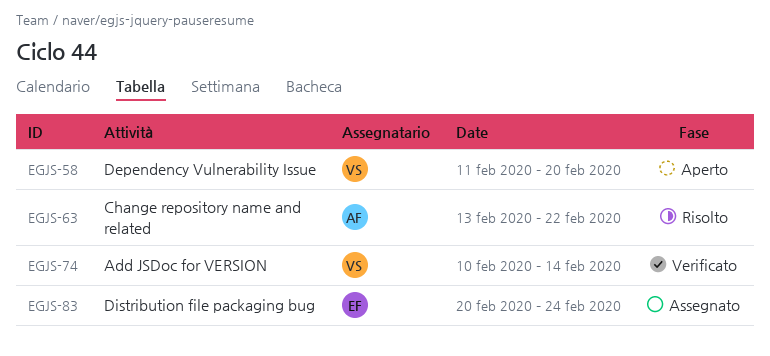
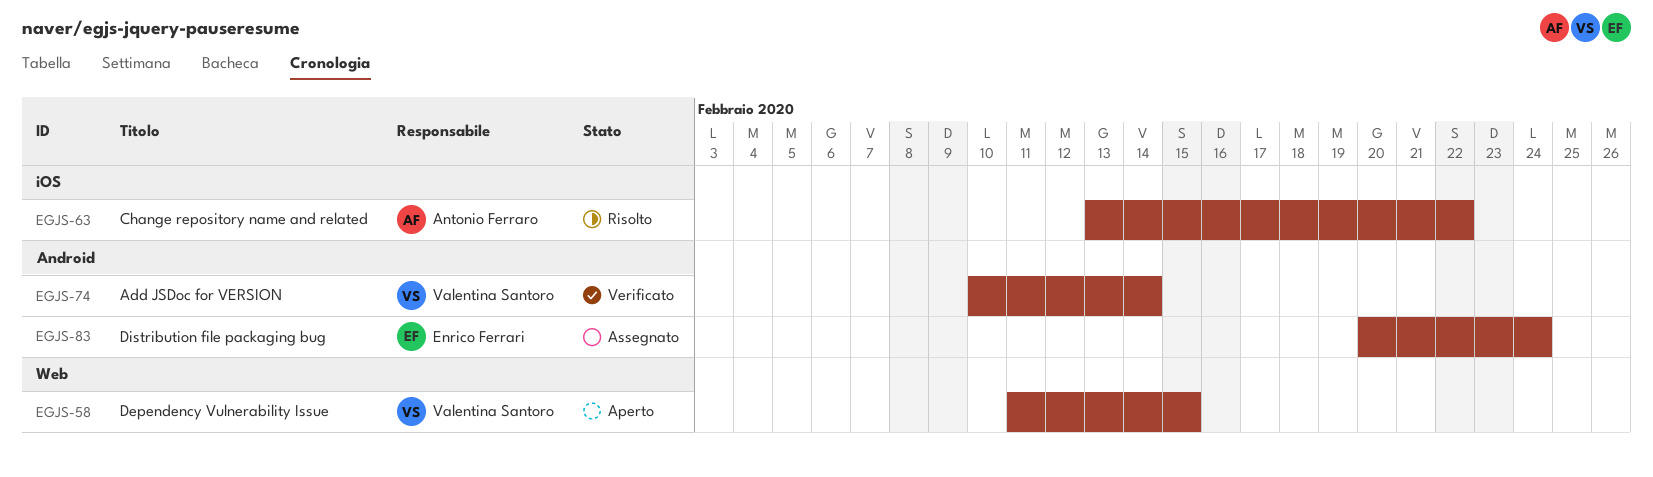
EGJS-58, due: Feb 20 -> Feb 15

